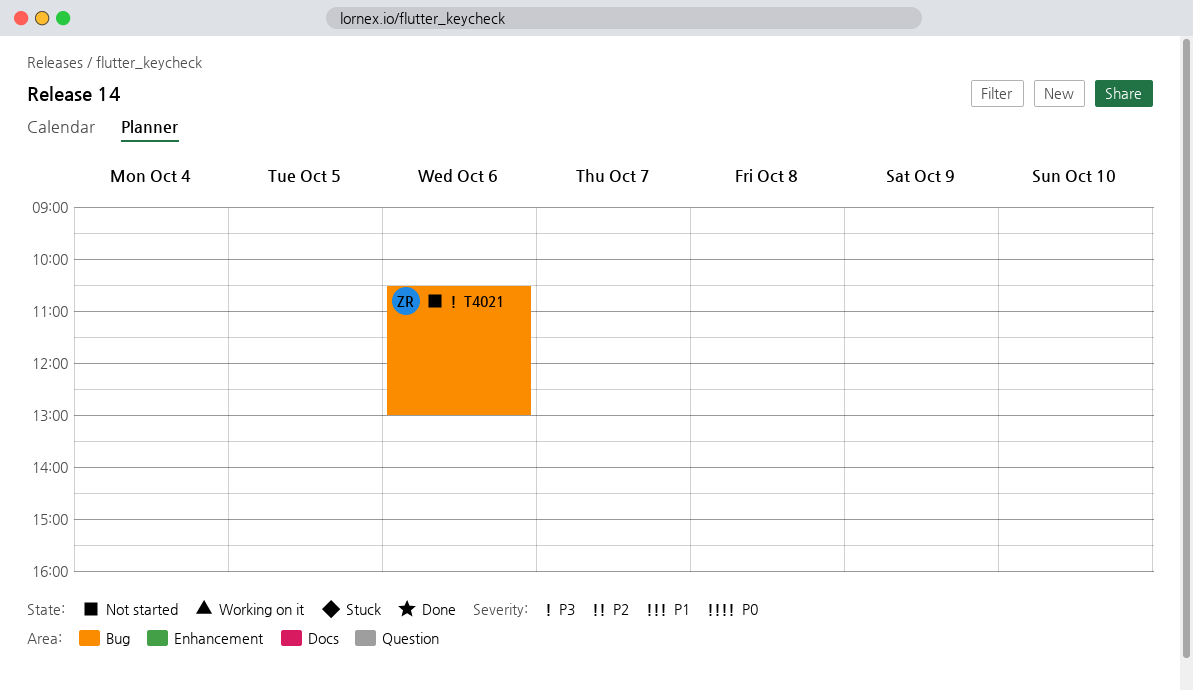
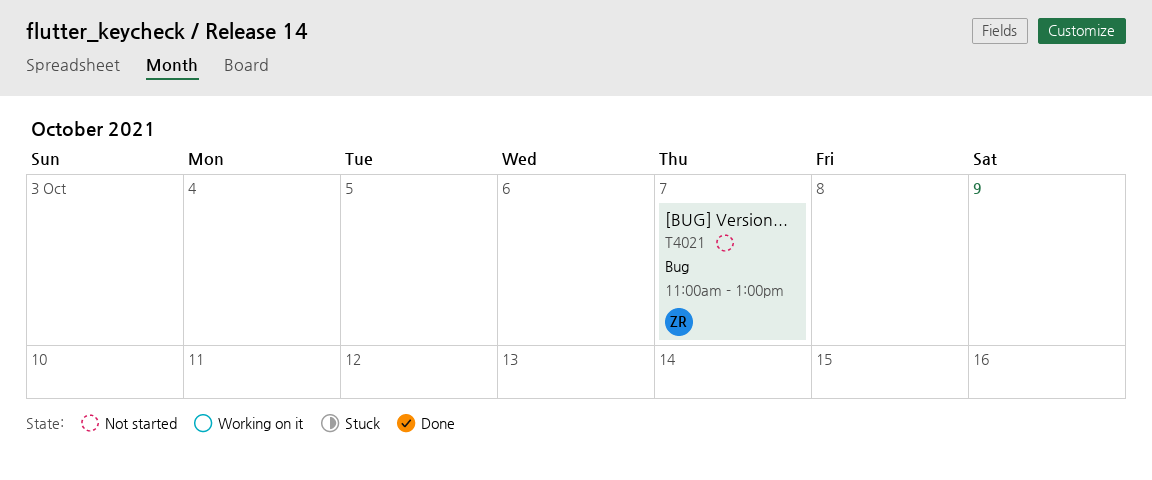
T4021, day: Oct 6 -> Oct 7
T4021, begins: 10:30 -> 11:00

